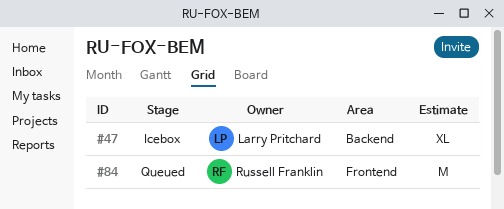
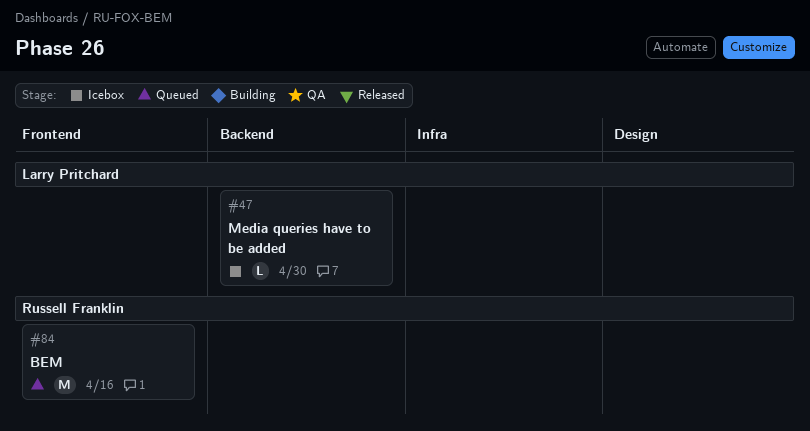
#47, estimate: XL -> L

